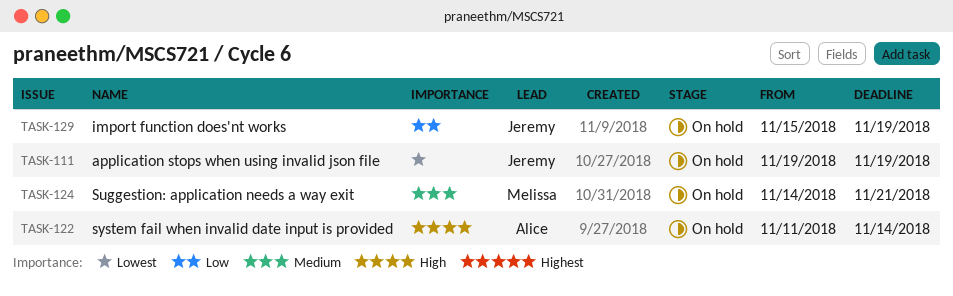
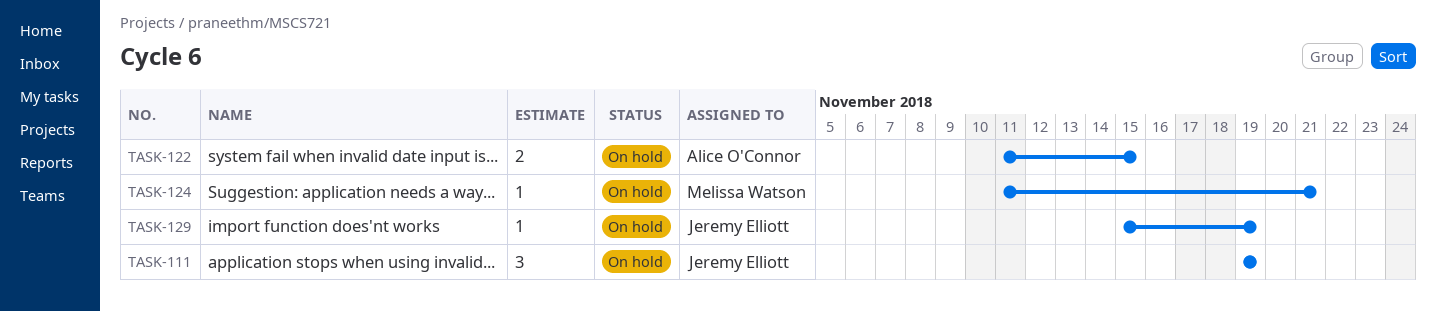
TASK-122, due: Nov 14 -> Nov 15
TASK-124, start: Nov 14 -> Nov 11

